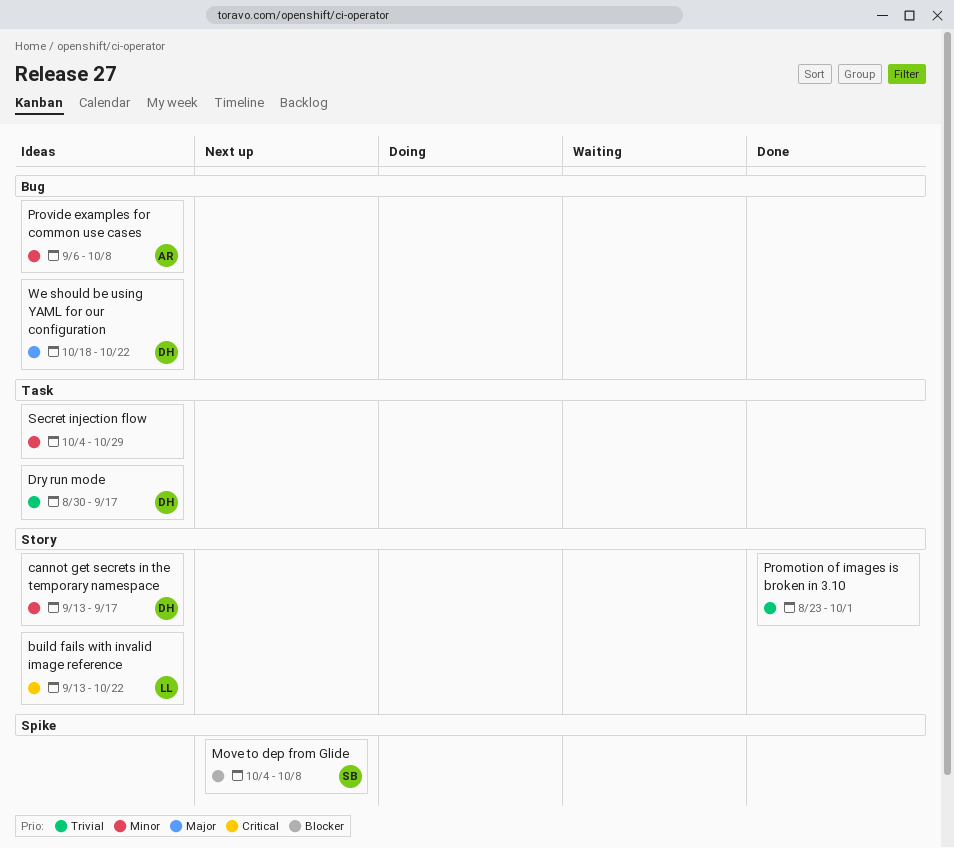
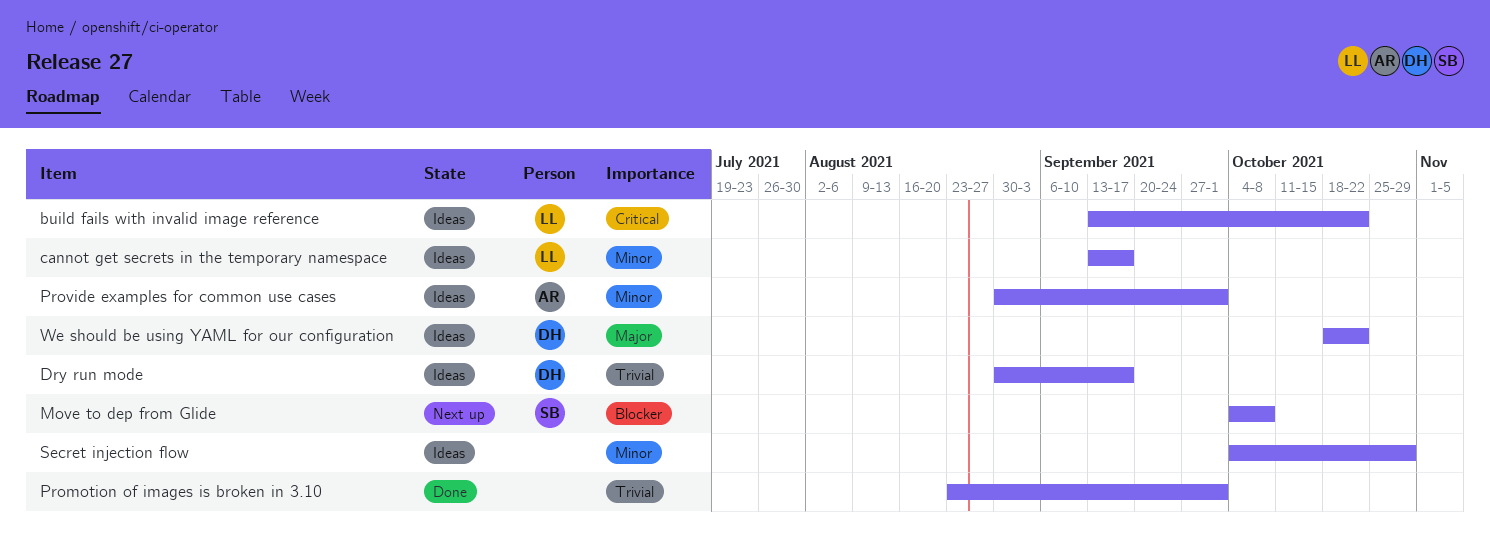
cannot get secrets in the temporary namespace, owner: DH -> LL
Provide examples for common use cases, start: Sep 6 -> Aug 30
Provide examples for common use cases, due: Oct 8 -> Oct 1

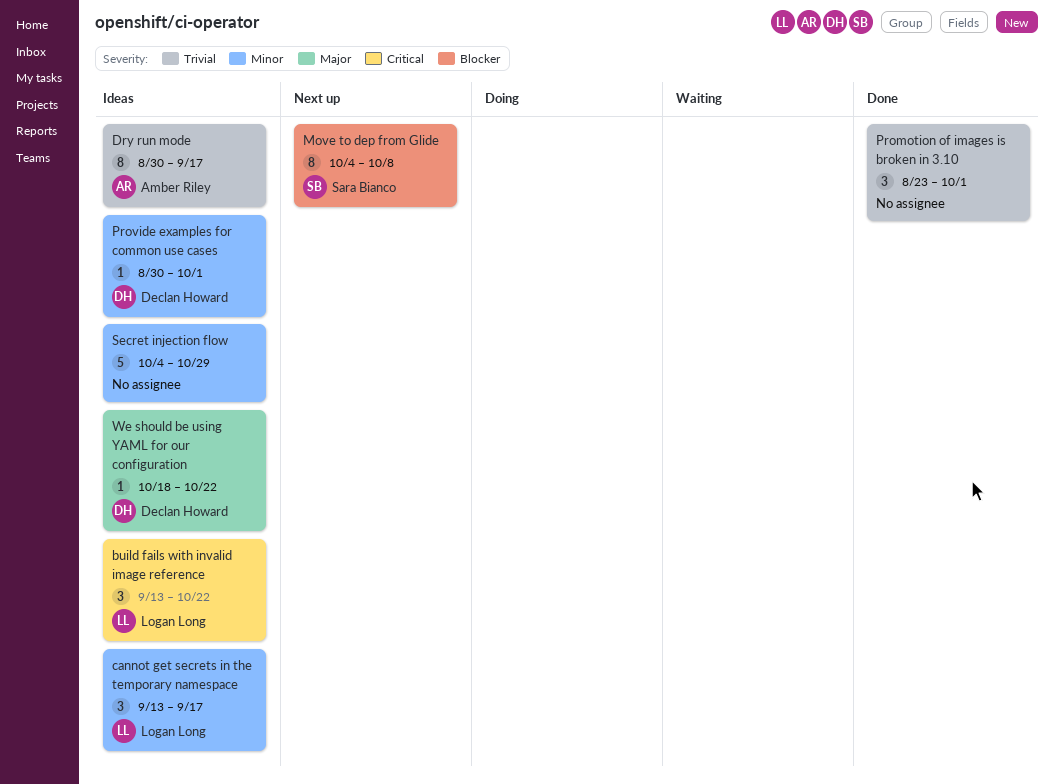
Dry run mode, owner: Declan Howard -> Amber Riley
Provide examples for common use cases, owner: Amber Riley -> Declan Howard

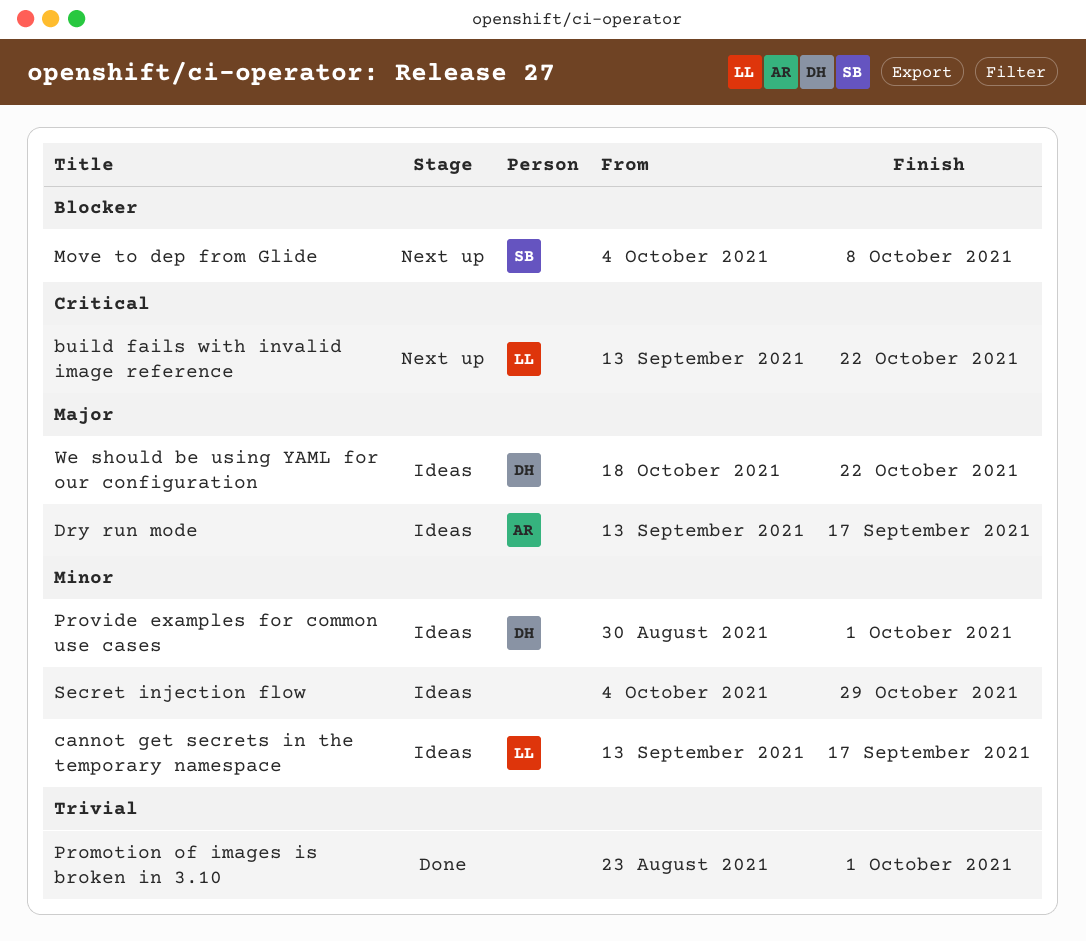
build fails with invalid image reference, status: Ideas -> Next up
Dry run mode, priority: Trivial -> Major
Dry run mode, start: Aug 30 -> Sep 13

